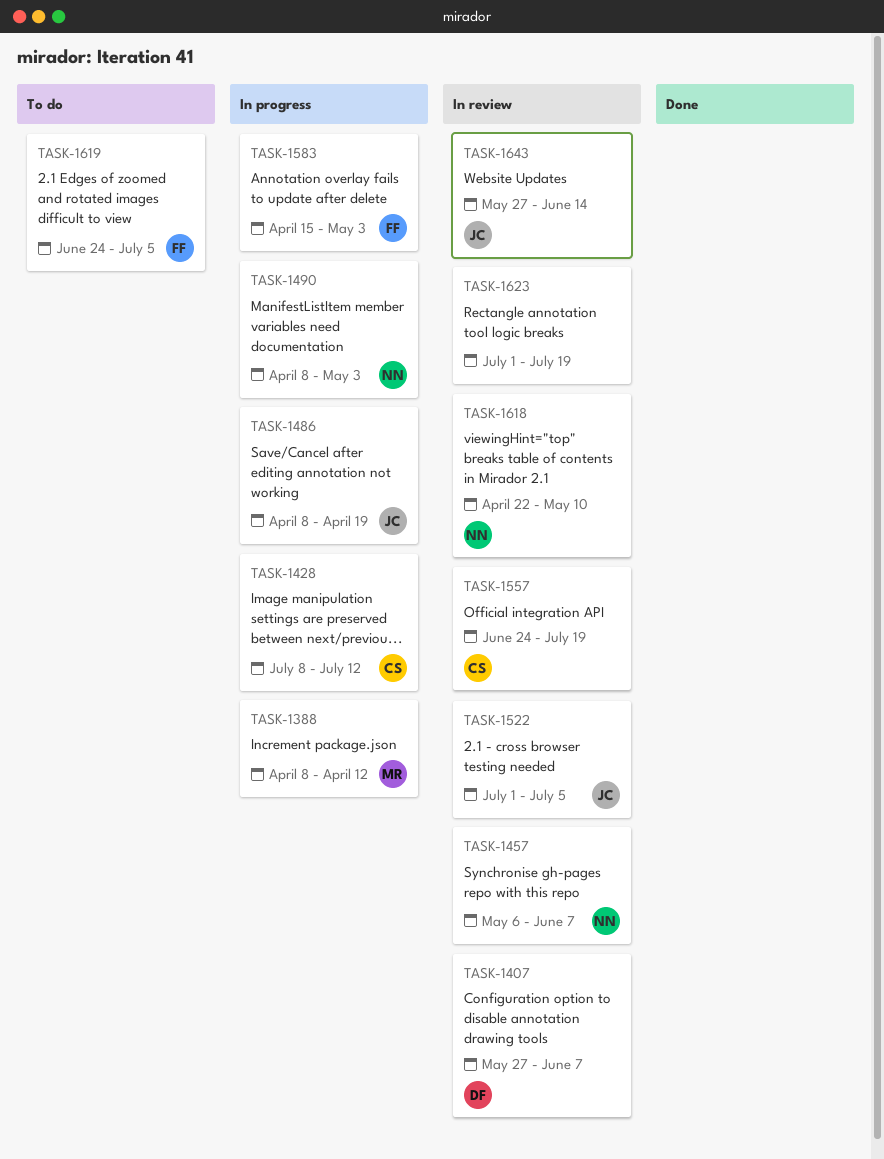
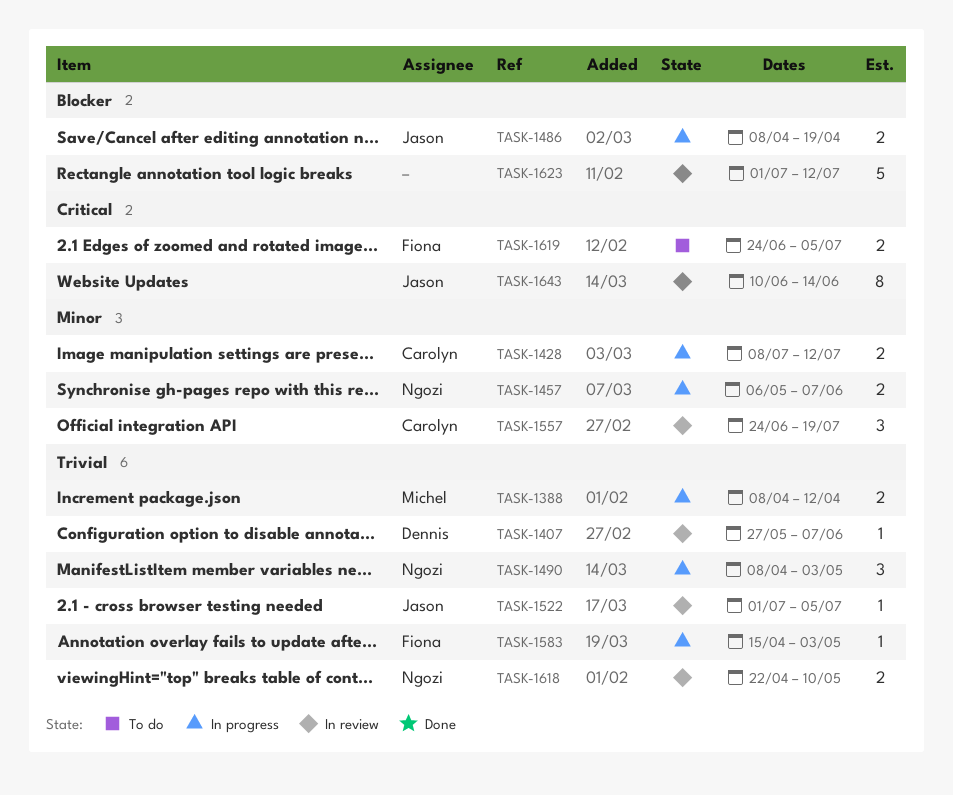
TASK-1457, status: In review -> In progress
TASK-1623, due: Jul 19 -> Jul 12
TASK-1643, start: May 27 -> Jun 10

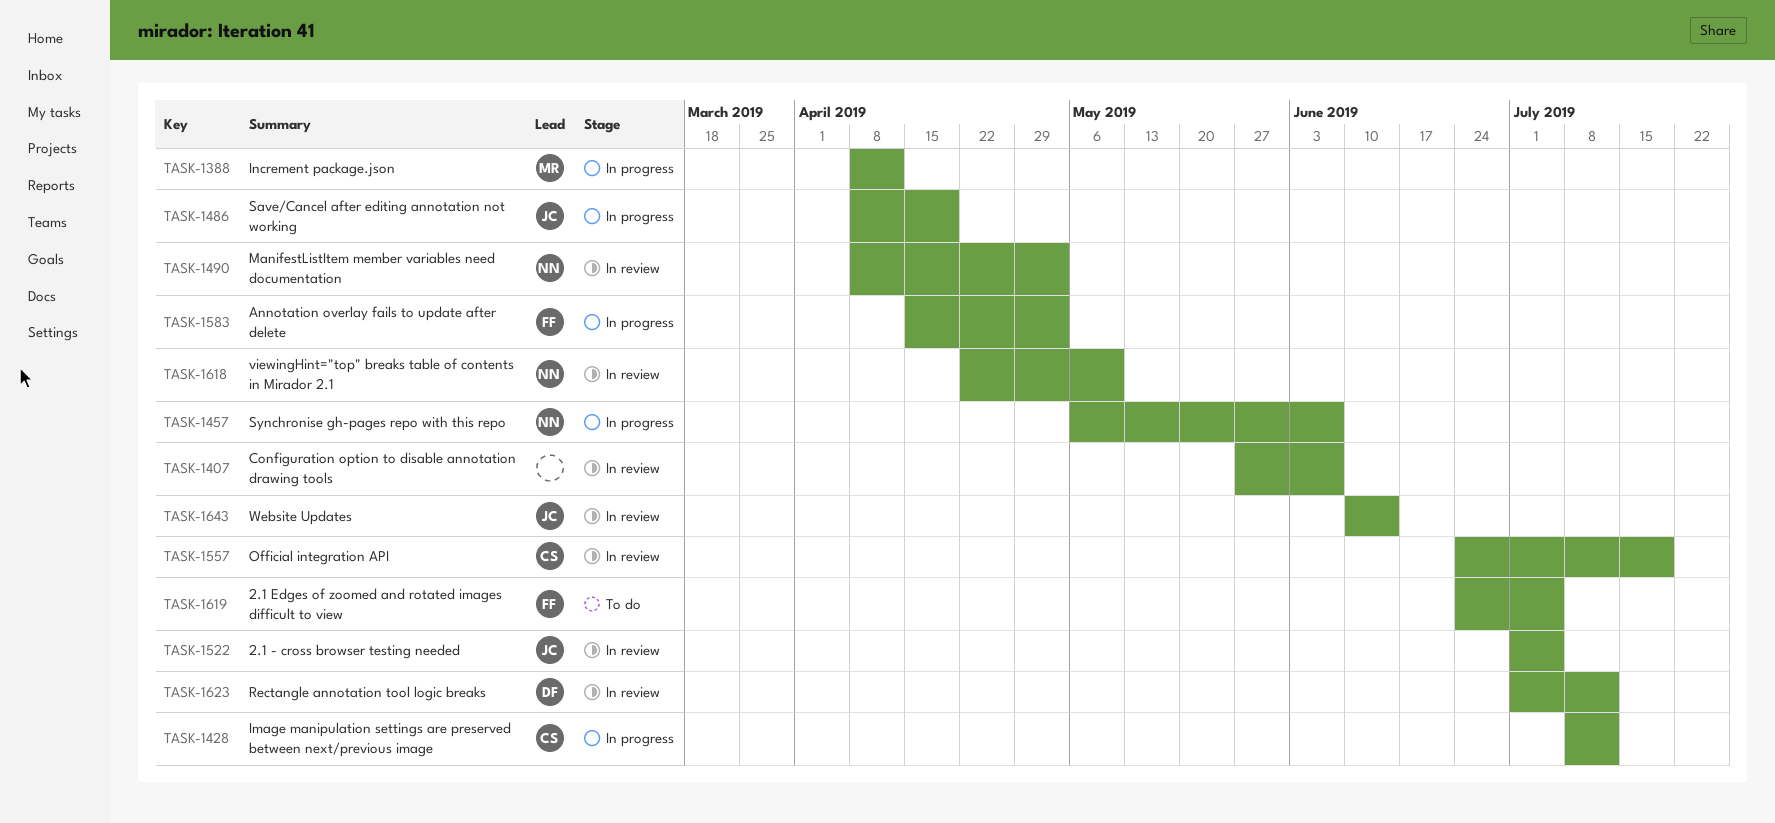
TASK-1407, owner: Dennis -> none
TASK-1490, status: In progress -> In review
TASK-1623, owner: none -> Dennis

